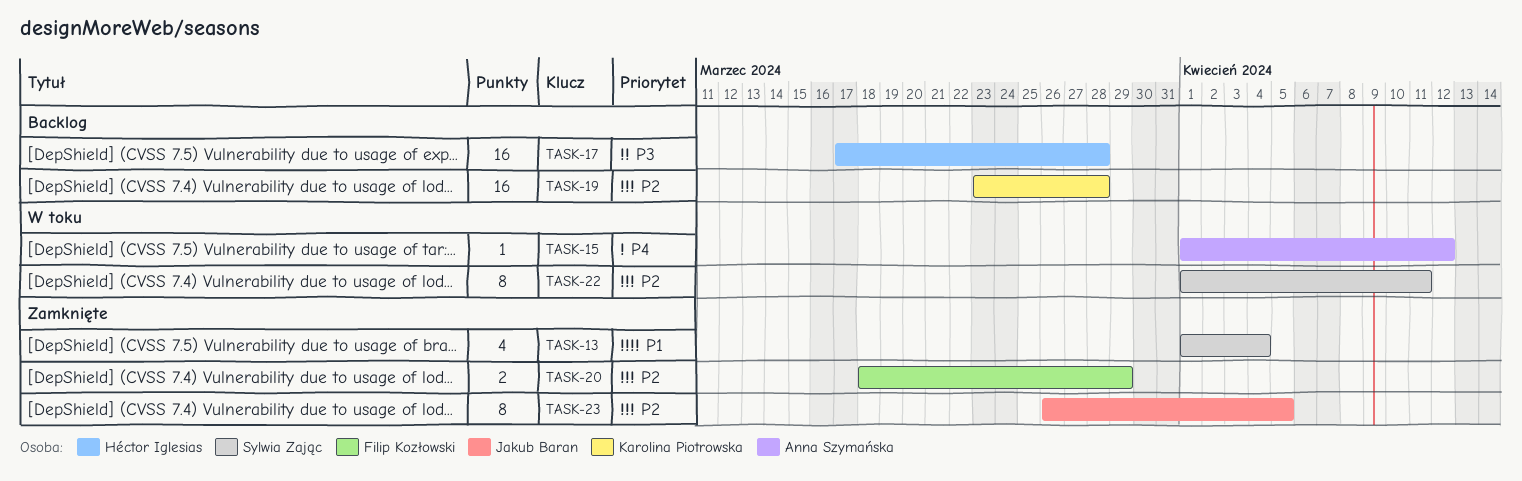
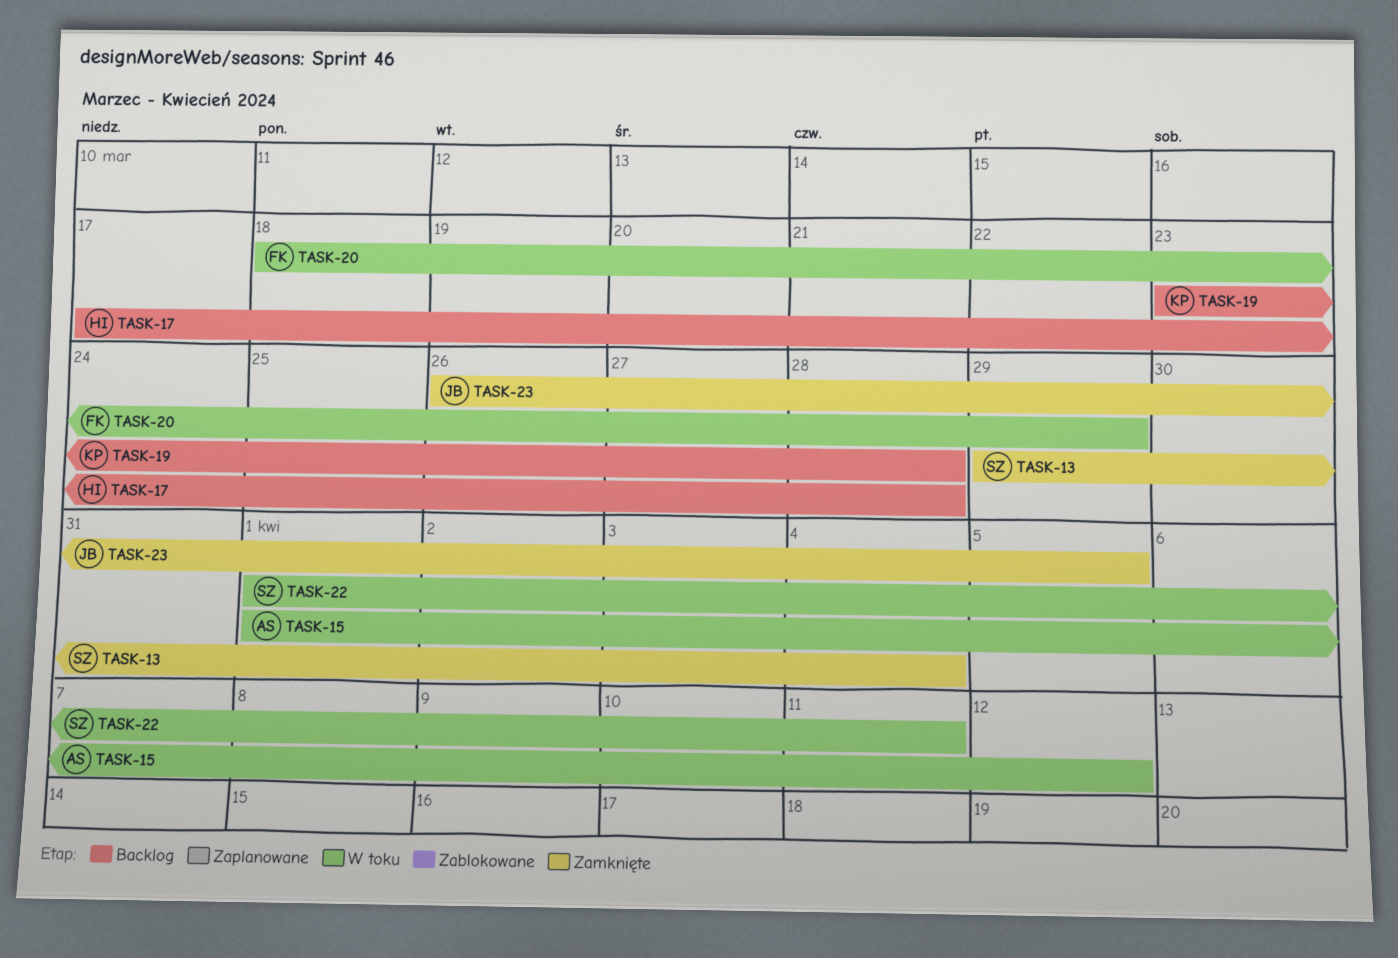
TASK-13, start: Apr 1 -> Mar 29
TASK-20, status: Zamknięte -> W toku

